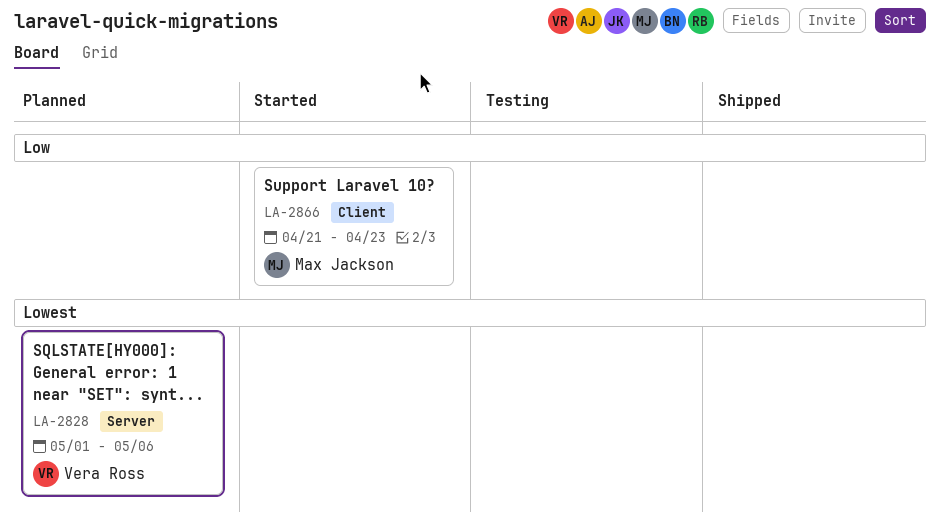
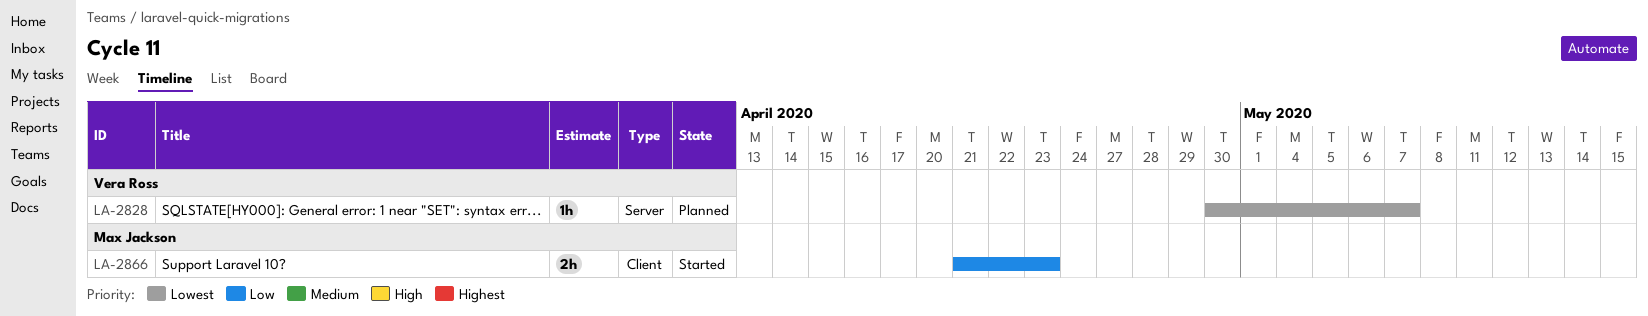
LA-2828, start: May 1 -> Apr 30
LA-2828, due: May 6 -> May 7

